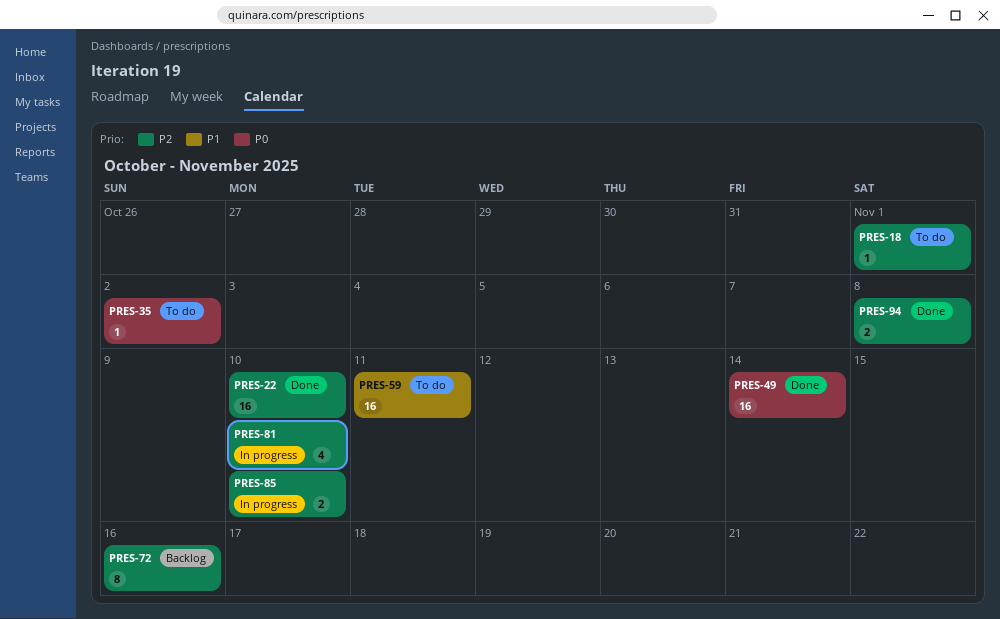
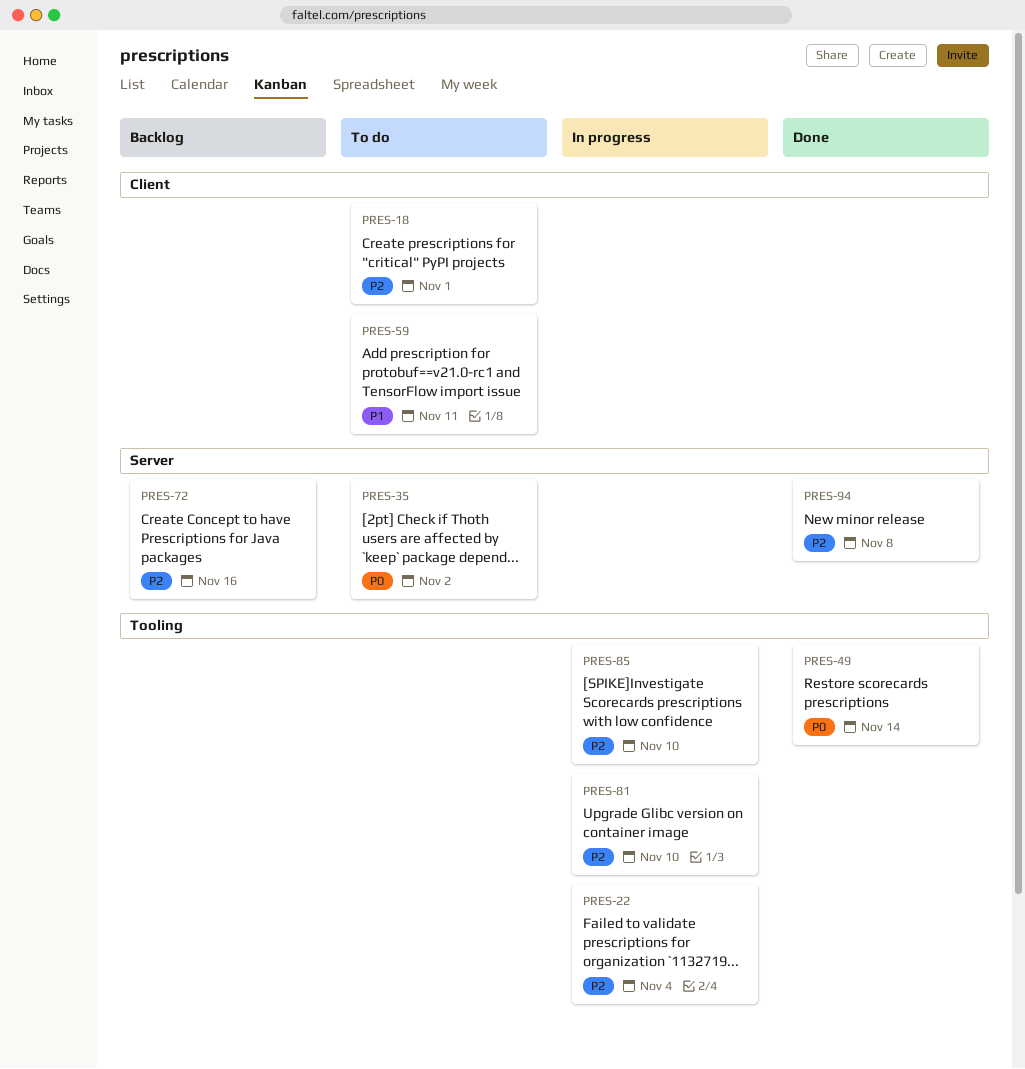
PRES-22, status: Done -> In progress
PRES-22, due: Nov 10 -> Nov 4

